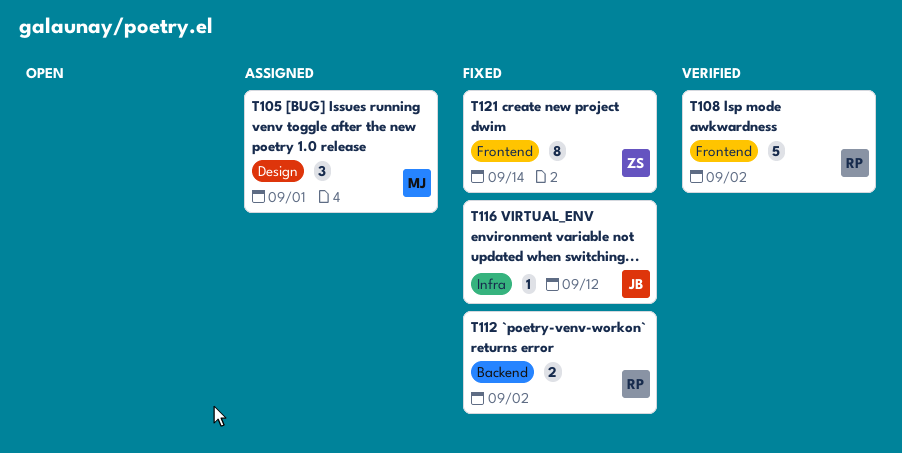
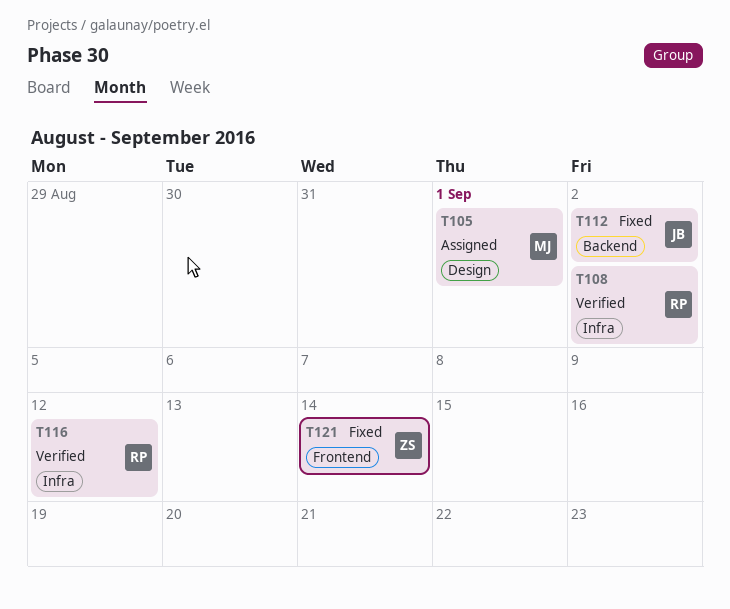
T108, label: Frontend -> Infra
T112, owner: RP -> JB
T116, status: Fixed -> Verified
T116, owner: JB -> RP

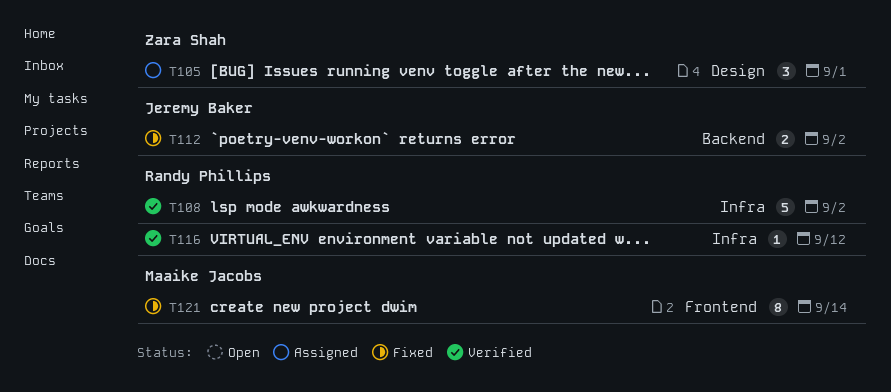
T105, owner: Maaike Jacobs -> Zara Shah
T121, owner: Zara Shah -> Maaike Jacobs

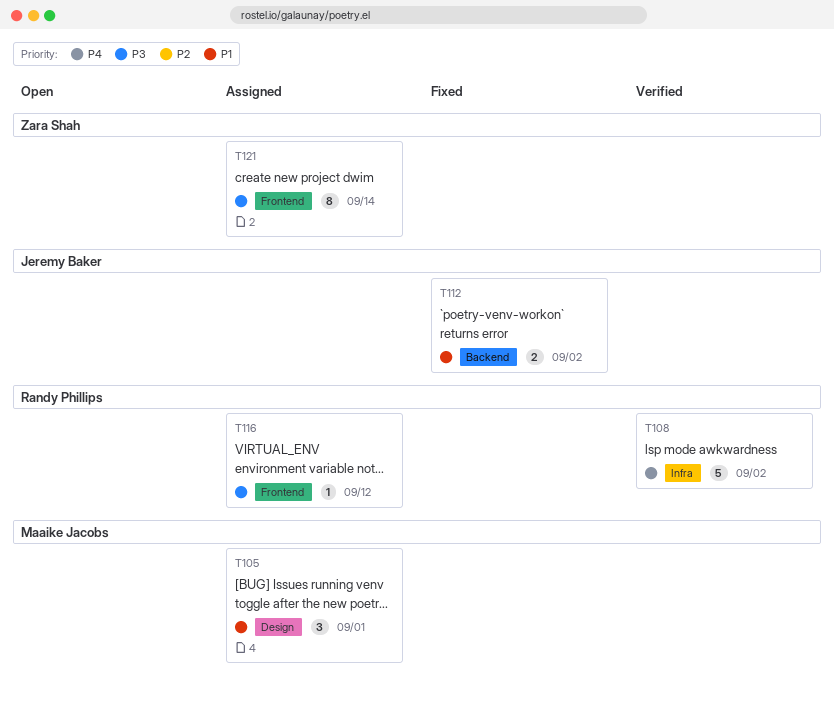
T105, owner: Zara Shah -> Maaike Jacobs
T116, status: Verified -> Assigned
T116, label: Infra -> Frontend
T121, status: Fixed -> Assigned
T121, owner: Maaike Jacobs -> Zara Shah

